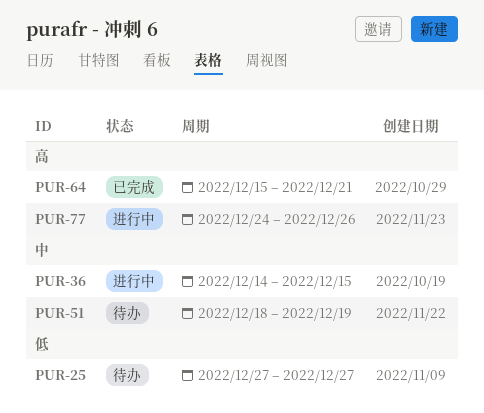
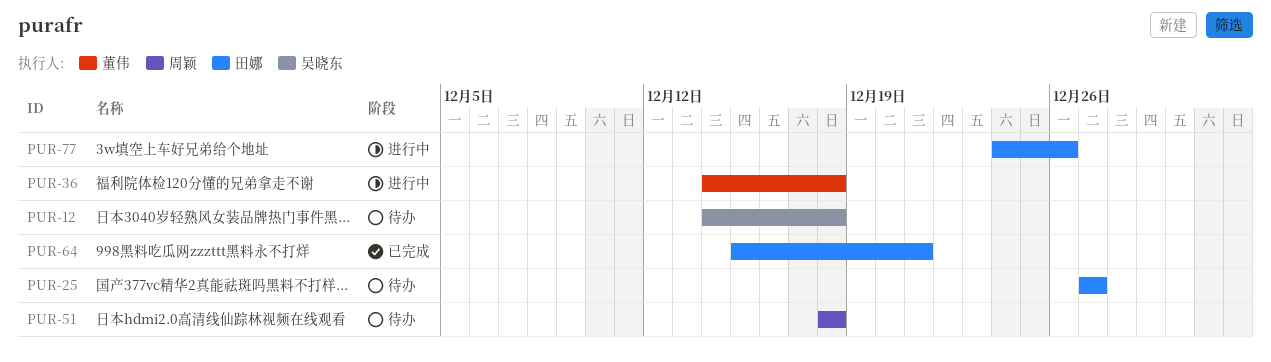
PUR-12: none -> present
PUR-36, due: Dec 15 -> Dec 18
PUR-51, due: Dec 19 -> Dec 18

